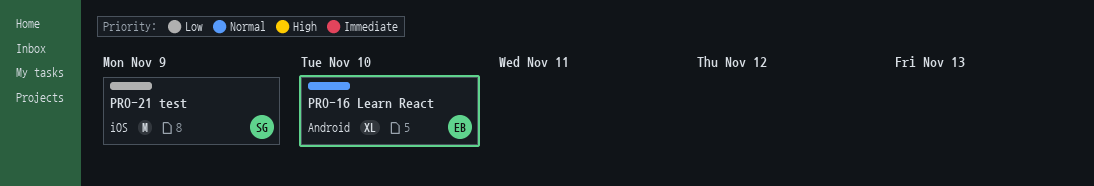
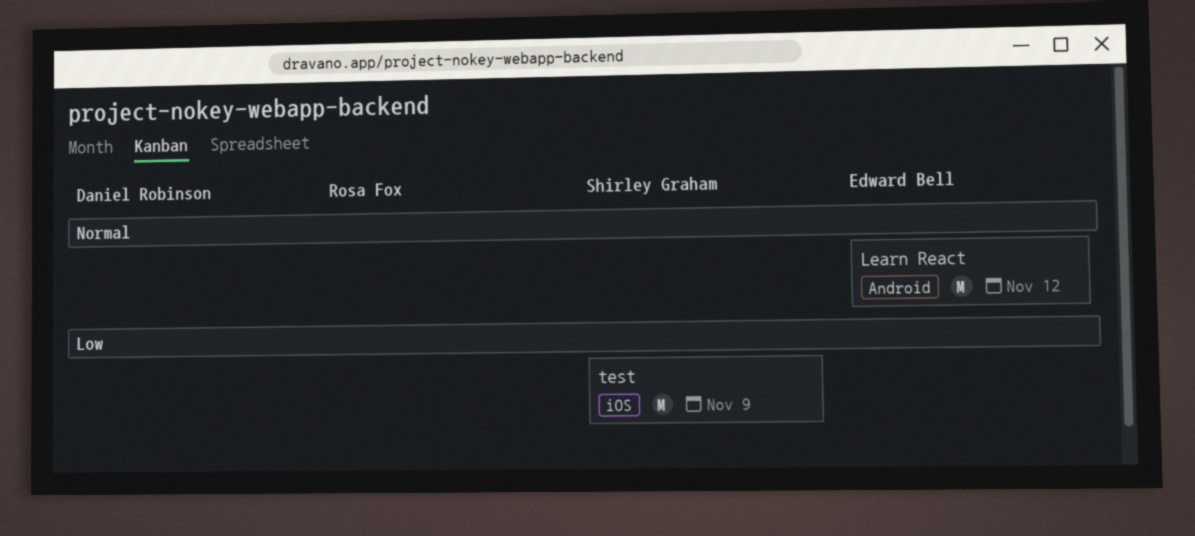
Learn React, estimate: XL -> M
Learn React, due: Nov 10 -> Nov 12

